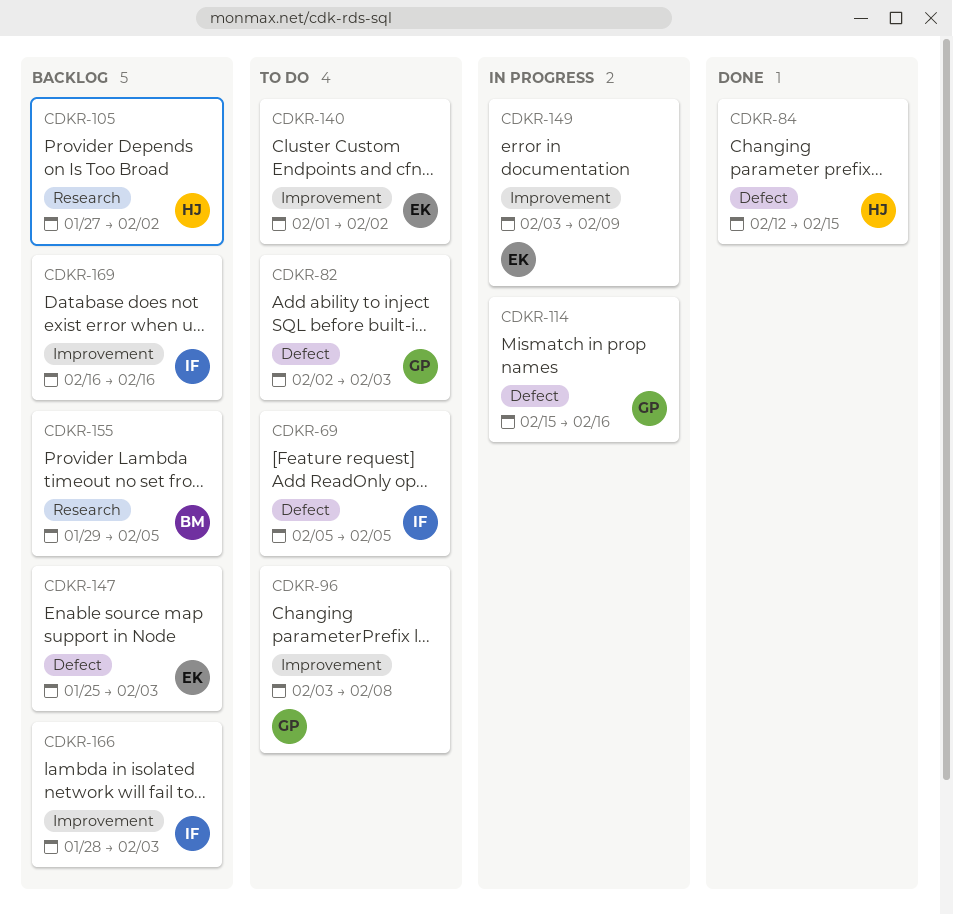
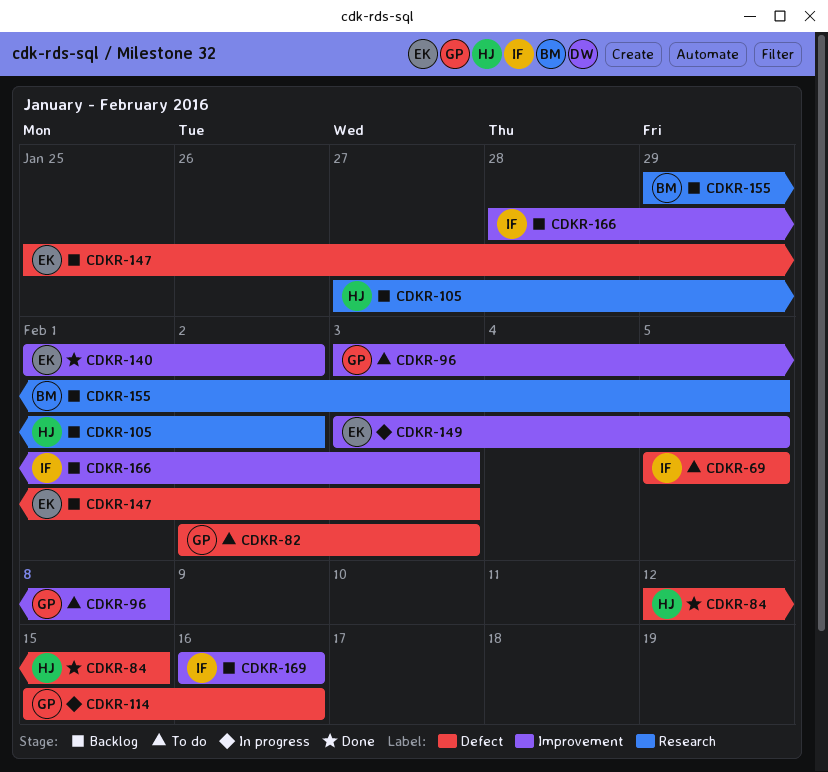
CDKR-140, status: To do -> Done
CDKR-149, due: Feb 9 -> Feb 5

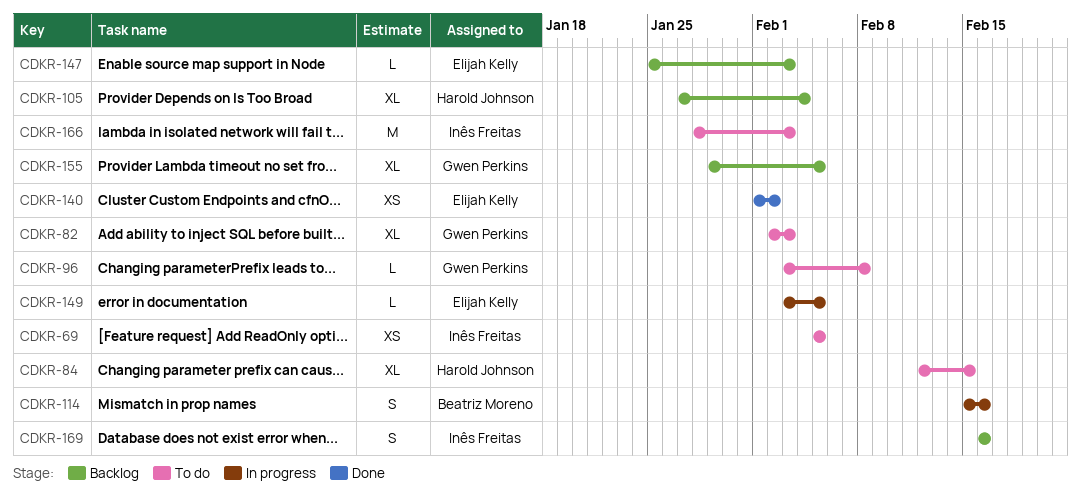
CDKR-84, status: Done -> To do
CDKR-105, due: Feb 2 -> Feb 4
CDKR-114, owner: Gwen Perkins -> Beatriz Moreno
CDKR-155, owner: Beatriz Moreno -> Gwen Perkins
CDKR-166, status: Backlog -> To do

